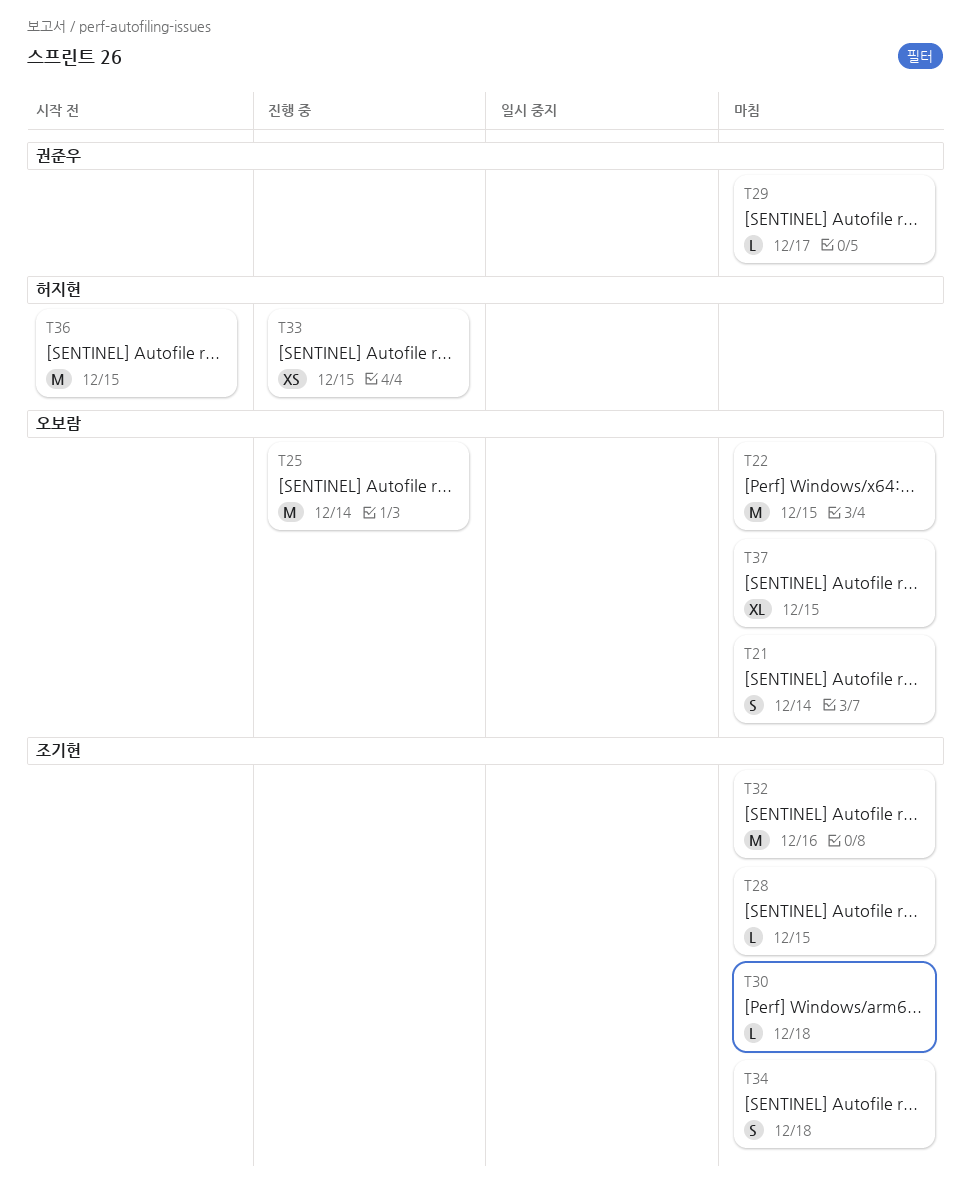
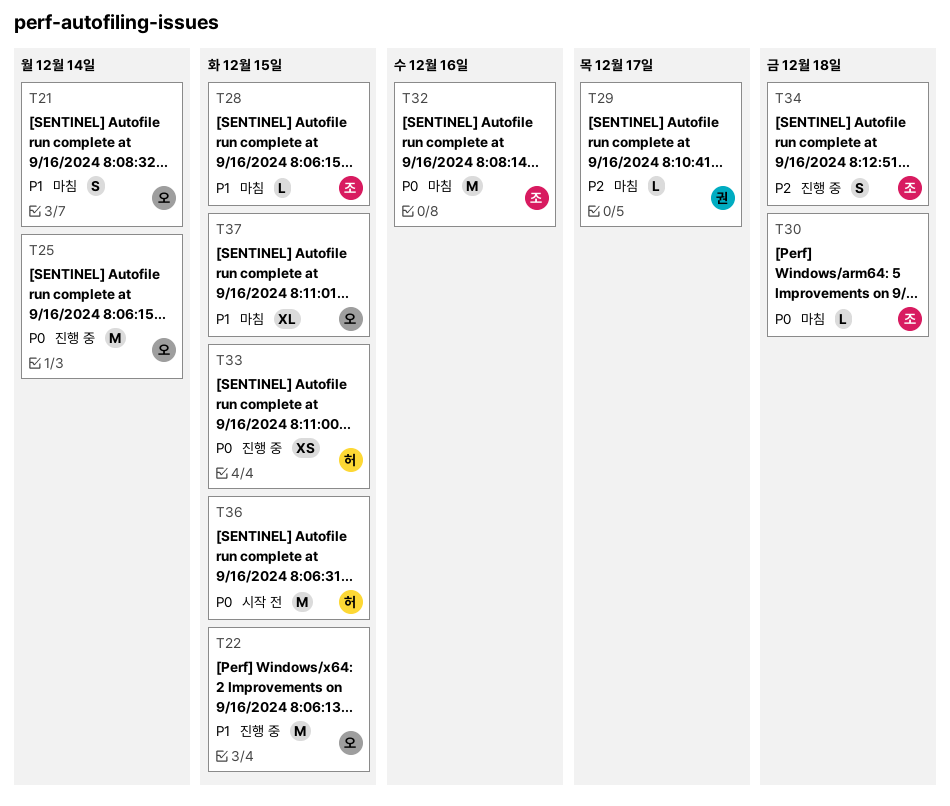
T22, status: 마침 -> 진행 중
T34, status: 마침 -> 진행 중

